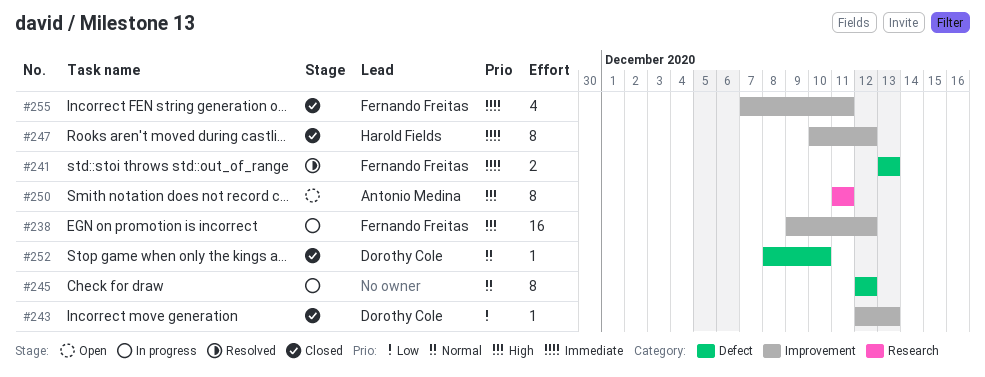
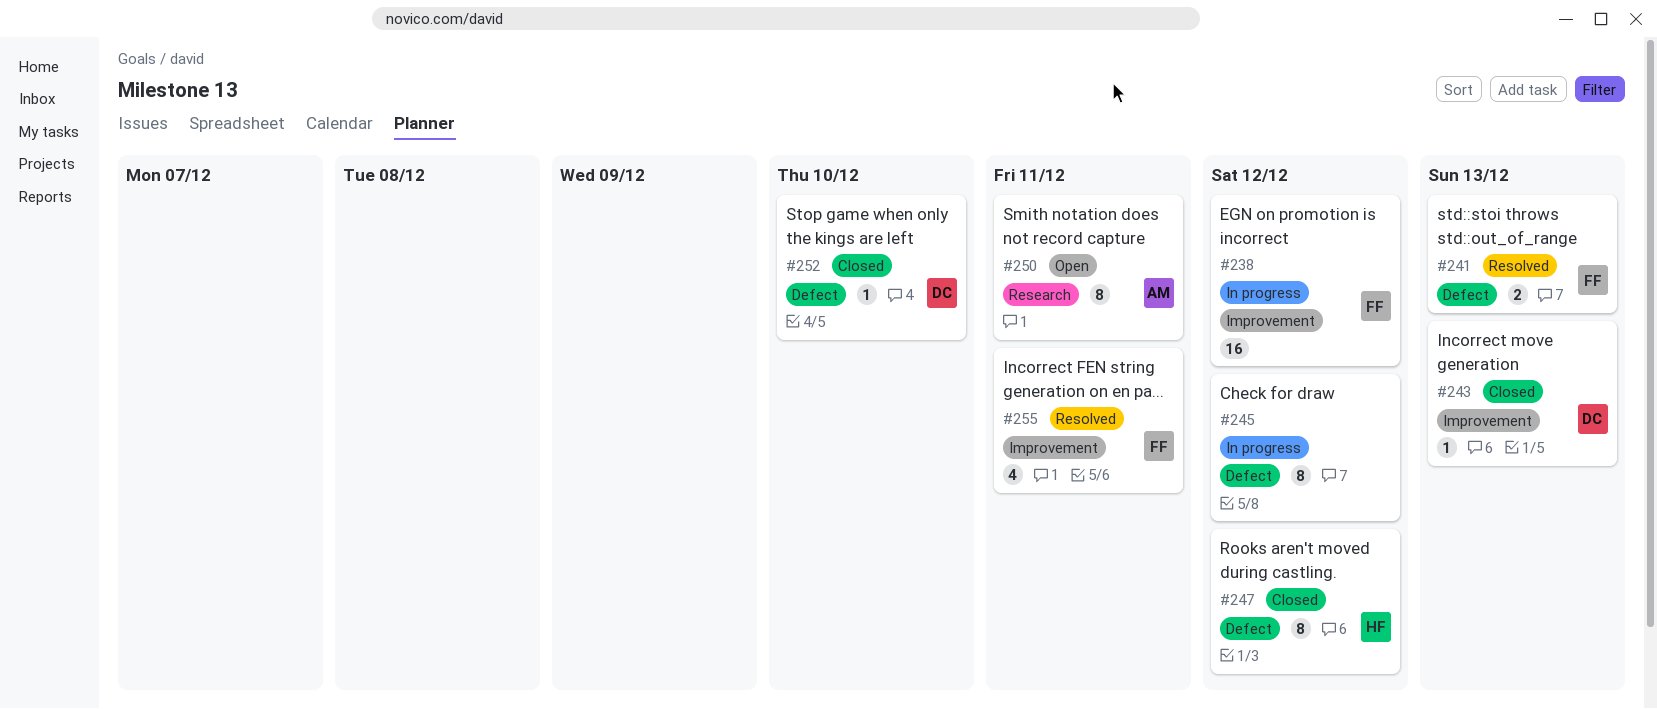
#247, label: Improvement -> Defect
#255, status: Closed -> Resolved

